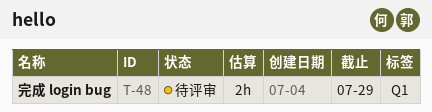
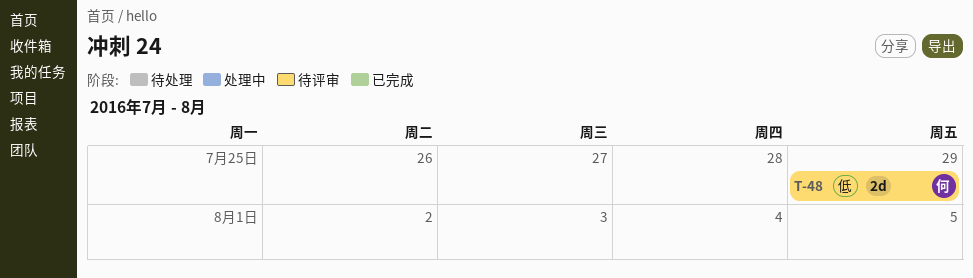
T-48, estimate: 2h -> 2d

